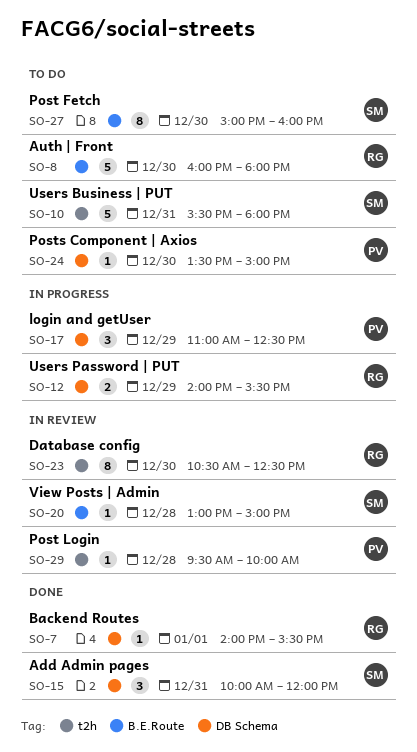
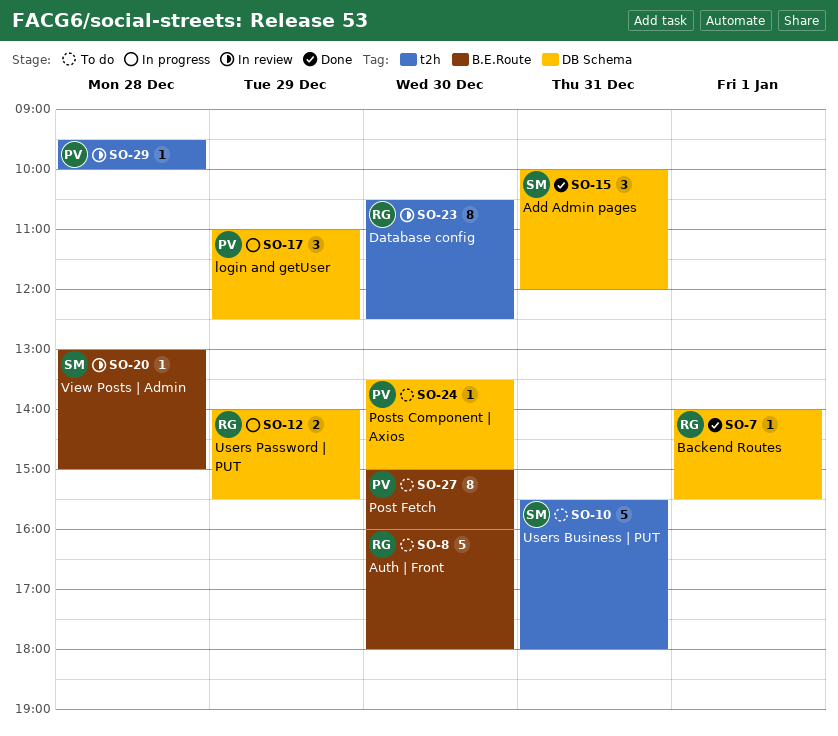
SO-27, owner: SM -> PV

